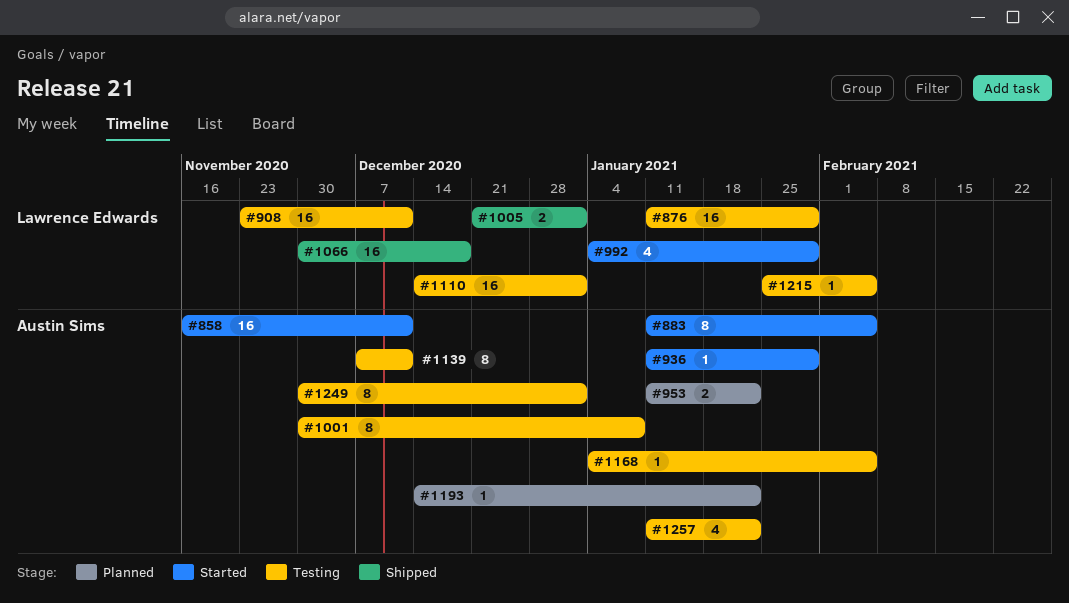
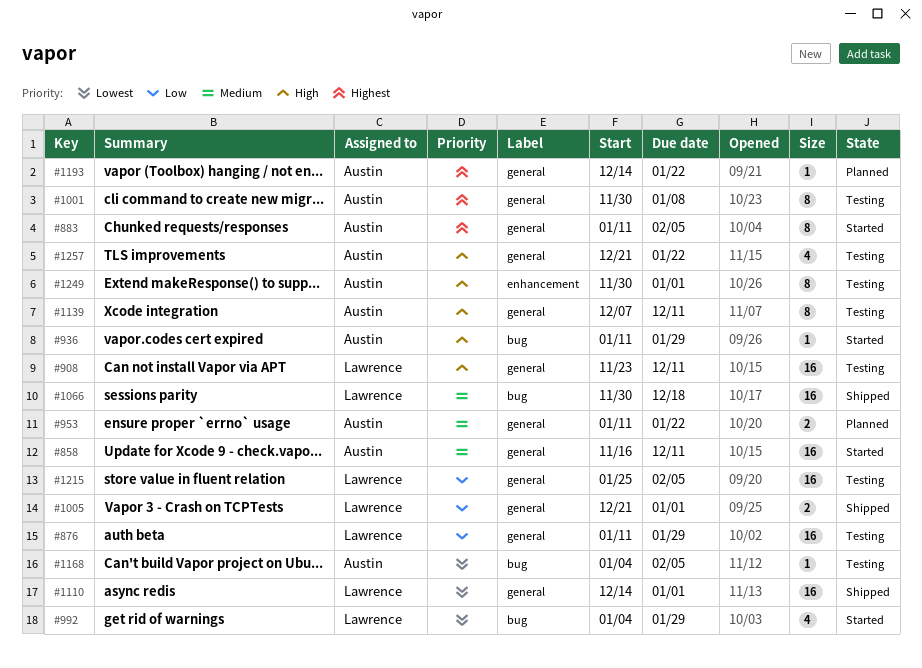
#1110, status: Testing -> Shipped
#1215, estimate: 1 -> 16
#1257, start: Jan 11 -> Dec 21

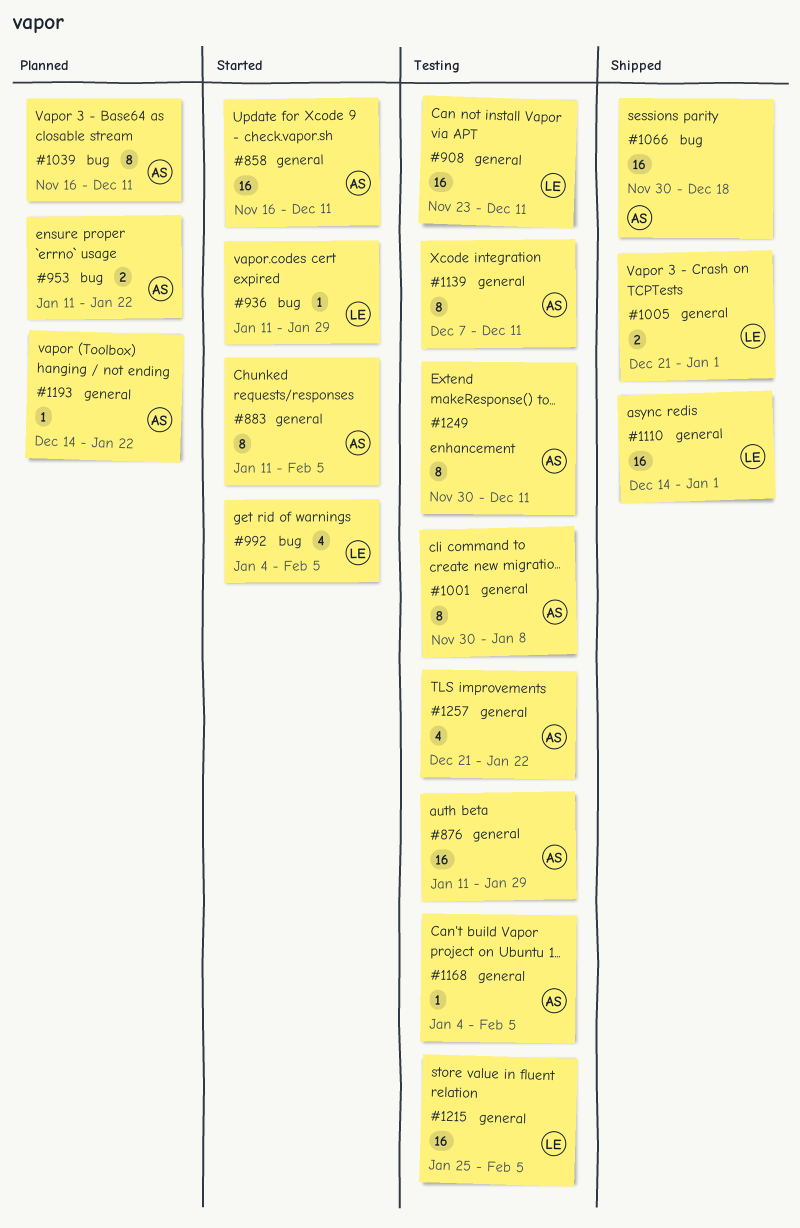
#876, owner: Lawrence -> Austin
#936, owner: Austin -> Lawrence
#953, label: general -> bug
#992, due: Jan 29 -> Feb 5
#1039: none -> present
#1066, owner: Lawrence -> Austin
#1168, label: bug -> general
#1249, due: Jan 1 -> Dec 11

